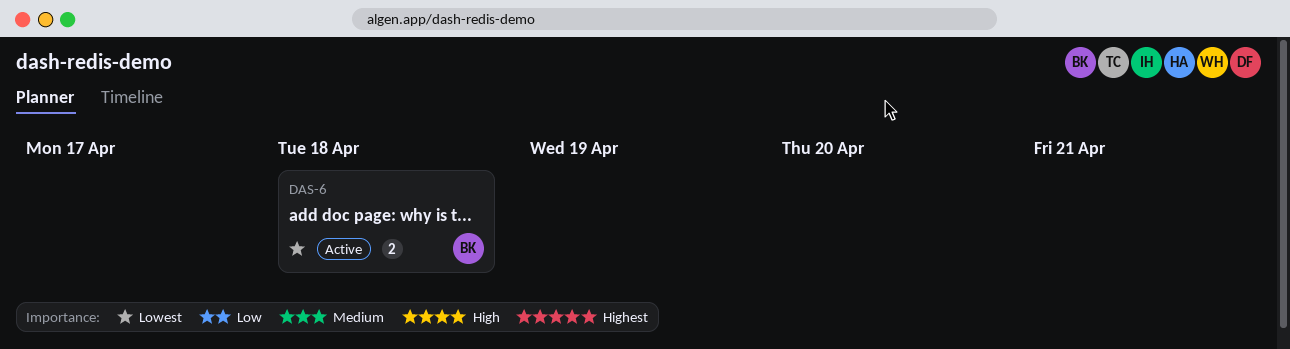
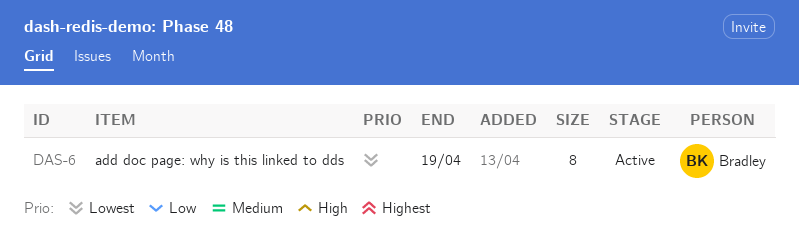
DAS-6, estimate: 2 -> 8
DAS-6, due: Apr 18 -> Apr 19

